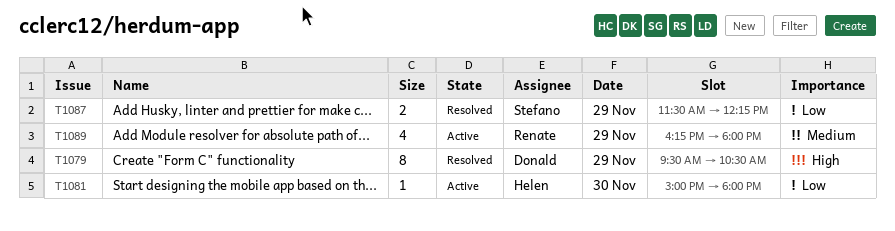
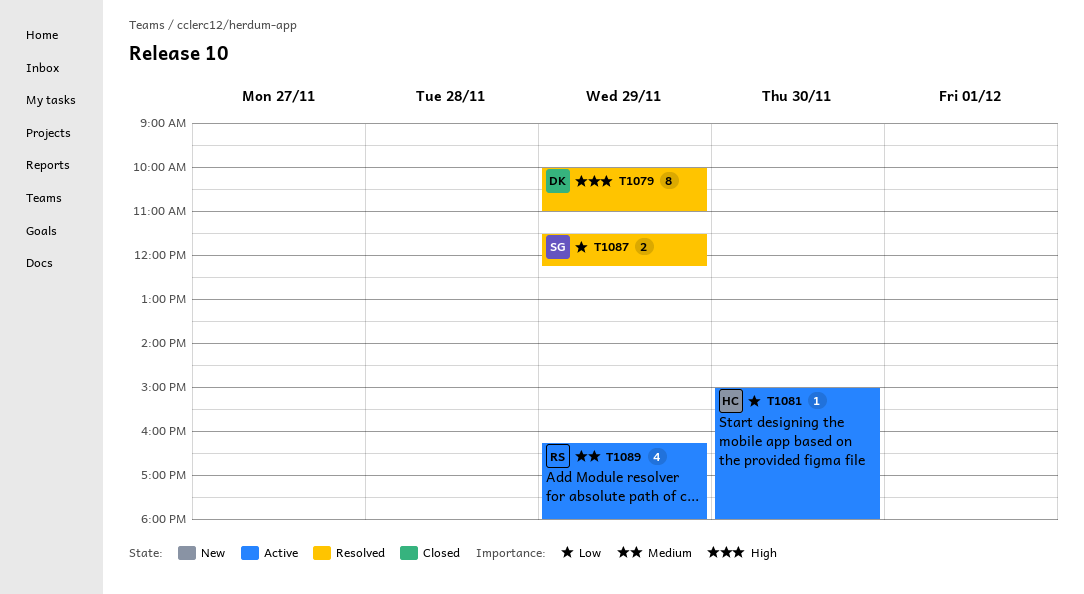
T1079, begins: 09:30 -> 10:00
T1079, ends: 10:30 -> 11:00

